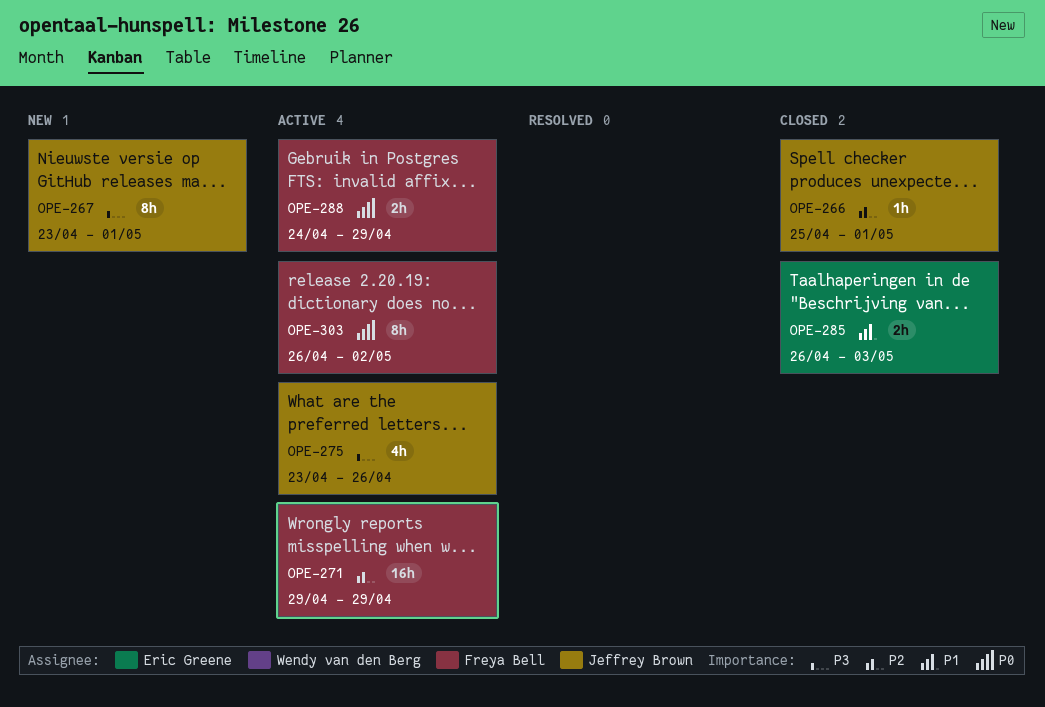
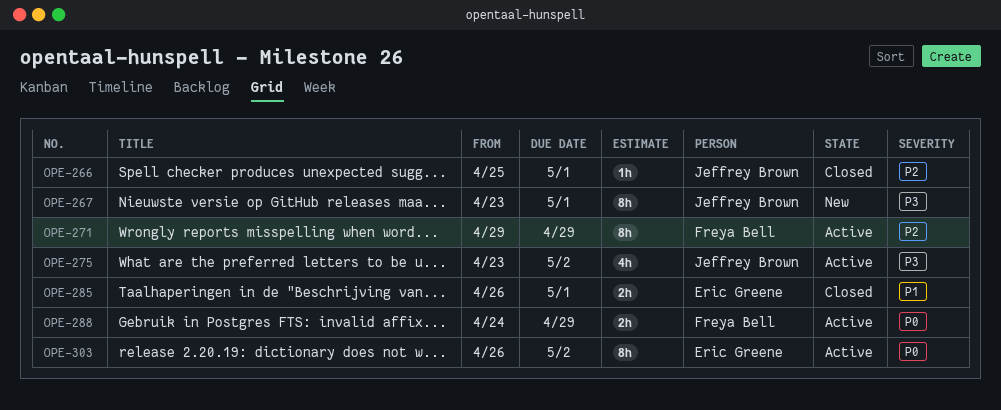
OPE-271, estimate: 16h -> 8h
OPE-275, due: Apr 26 -> May 2
OPE-285, due: May 3 -> May 1
OPE-303, owner: Freya Bell -> Eric Greene

